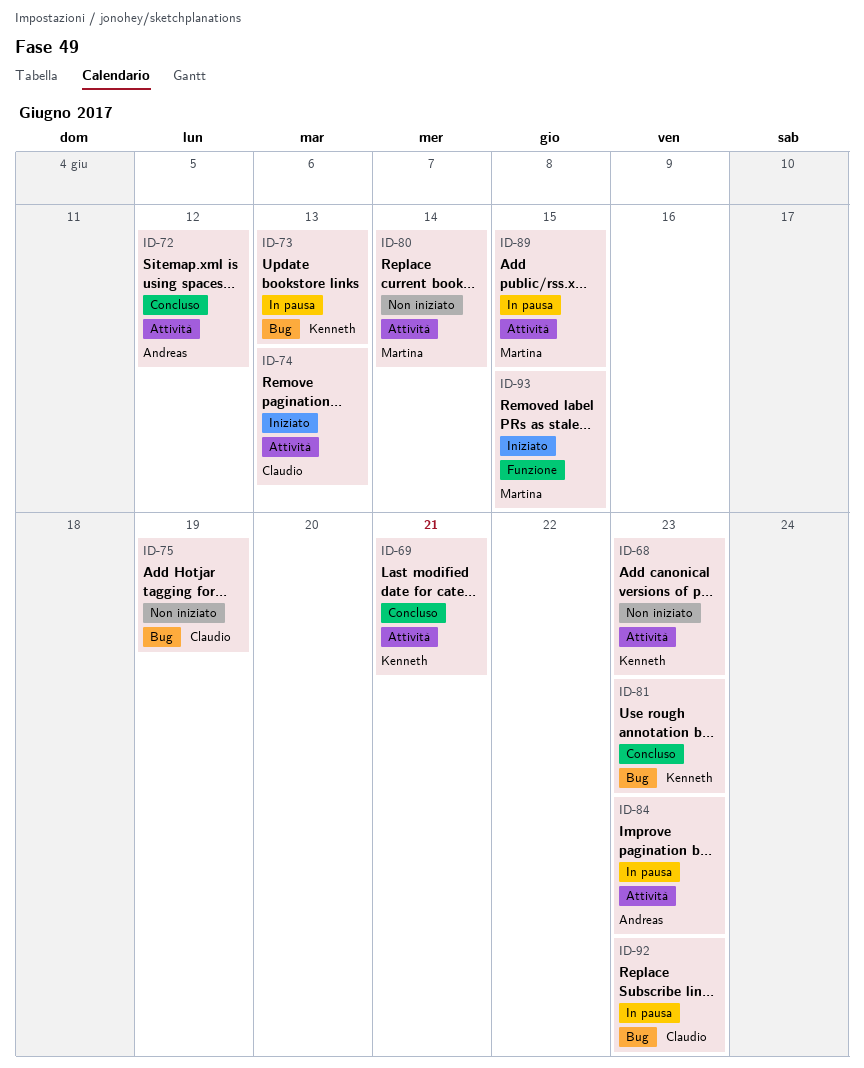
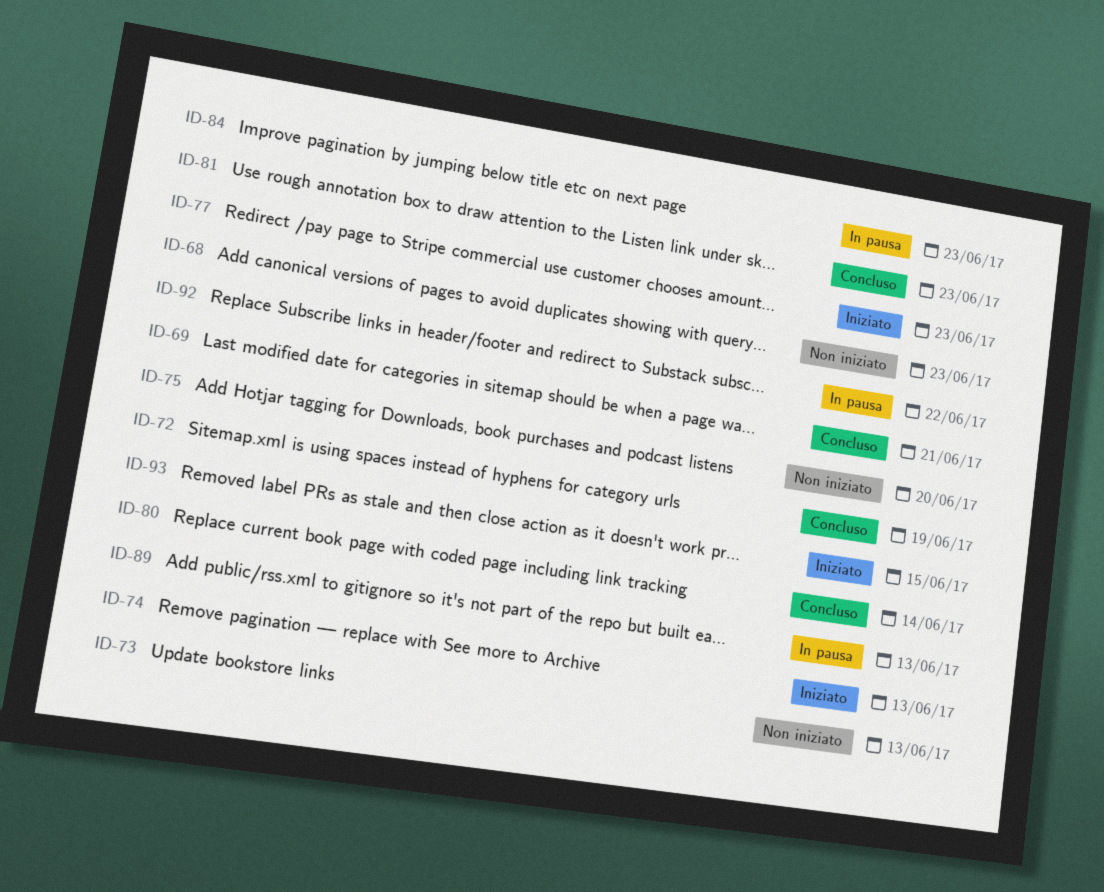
ID-72, due: Jun 12 -> Jun 19
ID-73, status: In pausa -> Non iniziato
ID-75, due: Jun 19 -> Jun 20
ID-77: none -> present
ID-80, status: Non iniziato -> Concluso
ID-89, due: Jun 15 -> Jun 13
ID-92, due: Jun 23 -> Jun 22

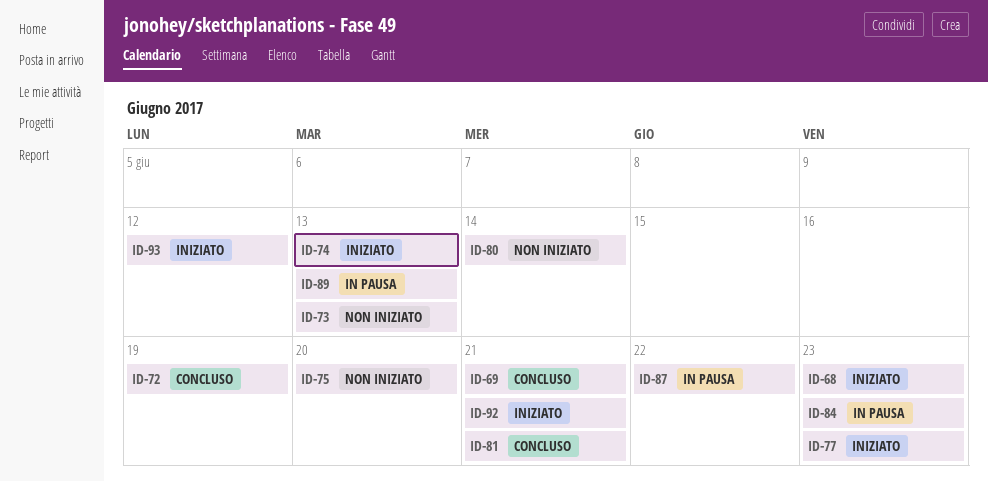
ID-68, status: Non iniziato -> Iniziato
ID-80, status: Concluso -> Non iniziato
ID-81, due: Jun 23 -> Jun 21
ID-87: none -> present
ID-92, status: In pausa -> Iniziato
ID-92, due: Jun 22 -> Jun 21
ID-93, due: Jun 15 -> Jun 12

